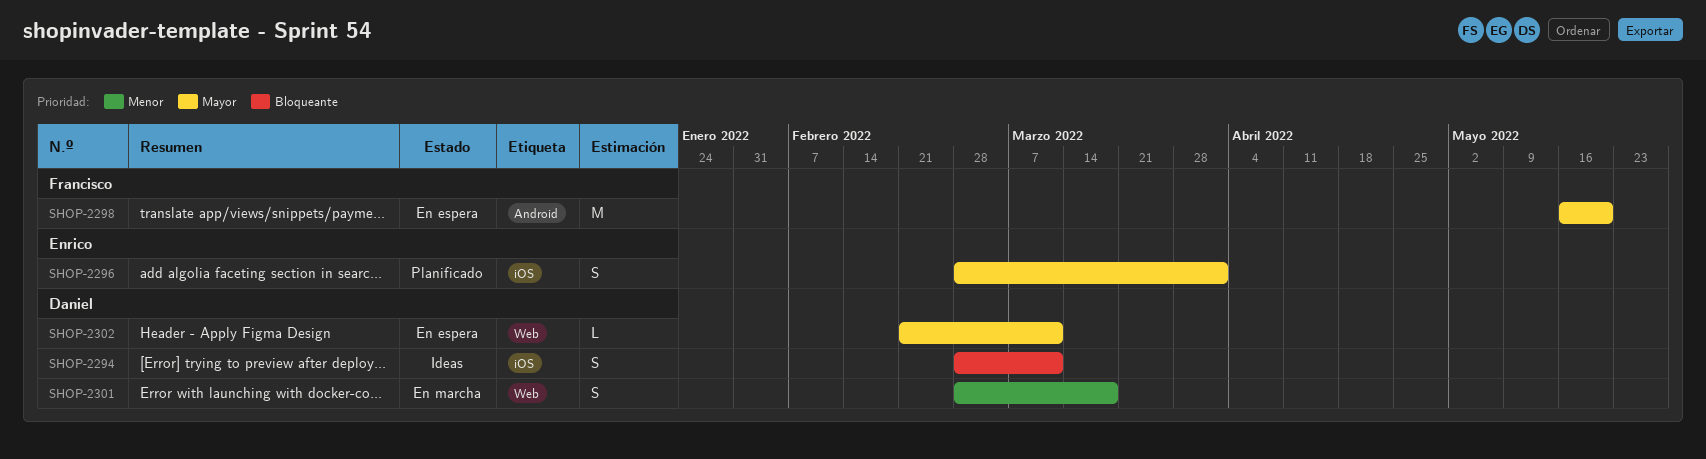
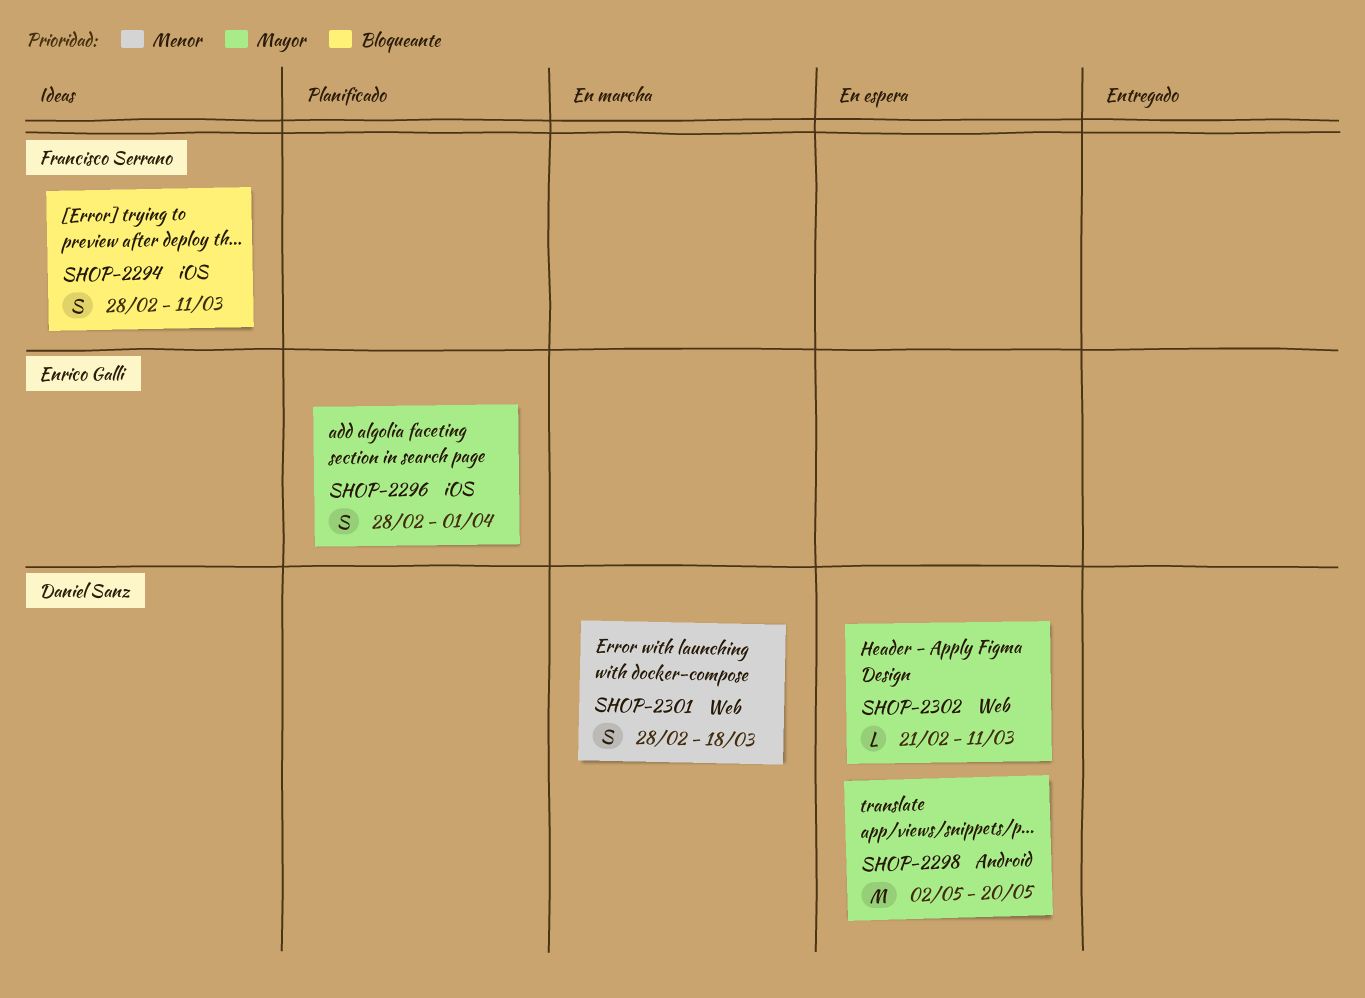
SHOP-2294, owner: Daniel Sanz -> Francisco Serrano
SHOP-2298, owner: Francisco Serrano -> Daniel Sanz
SHOP-2298, start: May 16 -> May 2

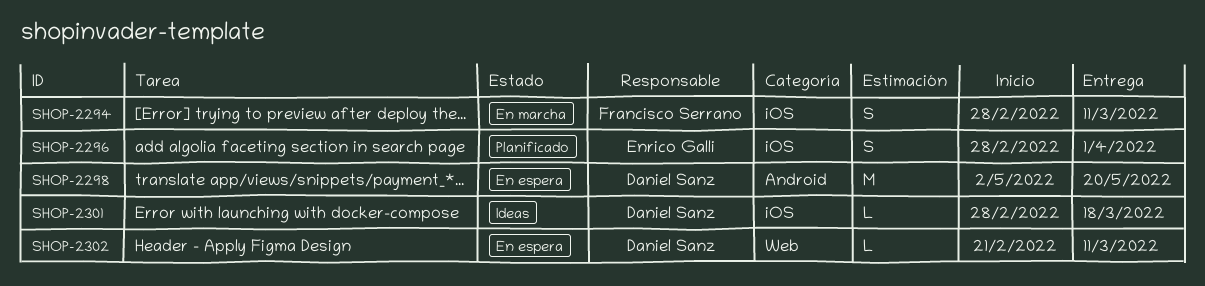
SHOP-2294, status: Ideas -> En marcha
SHOP-2301, status: En marcha -> Ideas
SHOP-2301, label: Web -> iOS
SHOP-2301, estimate: S -> L

